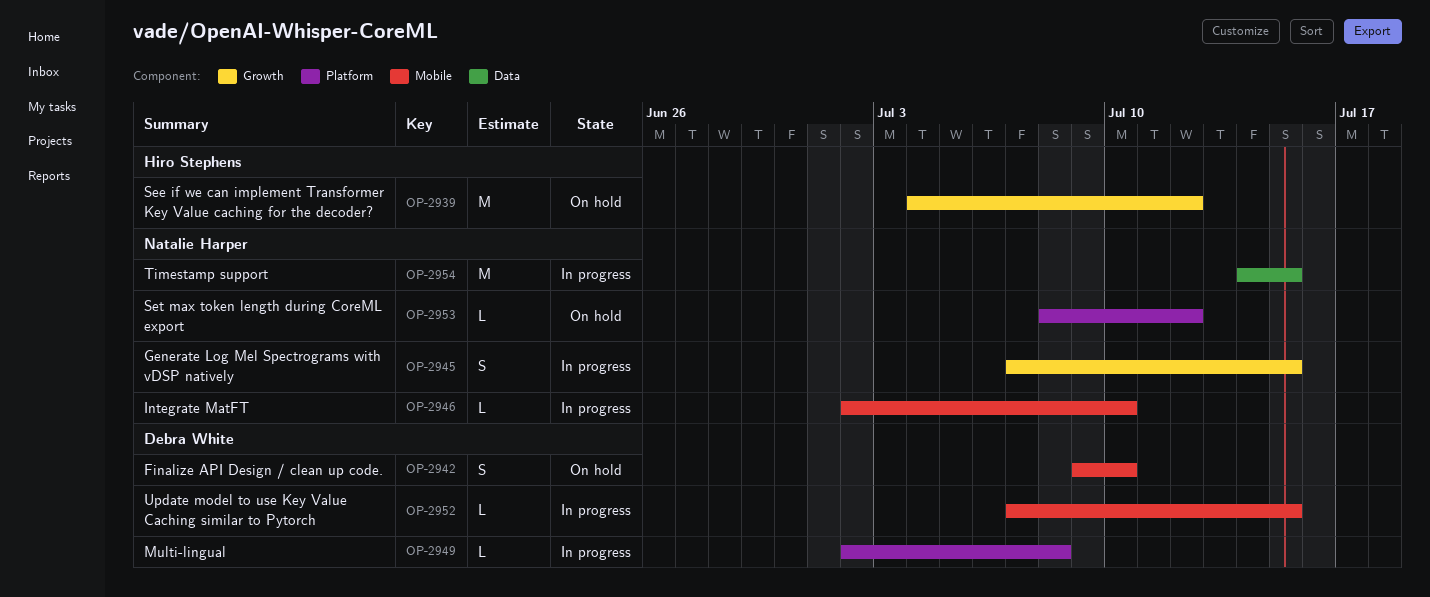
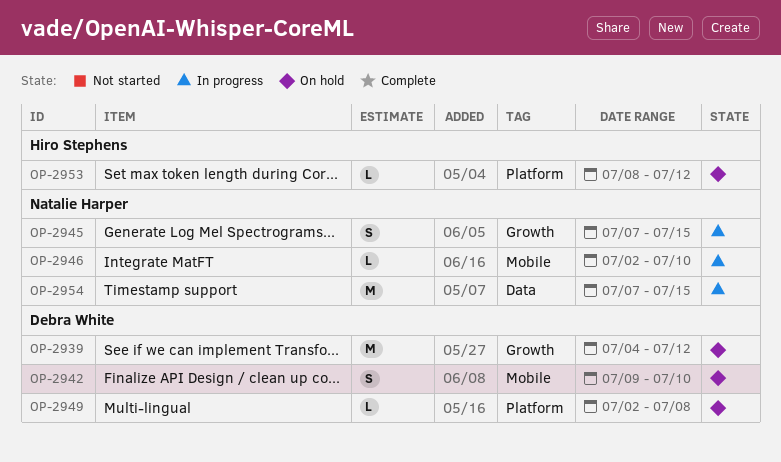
OP-2939, owner: Hiro Stephens -> Debra White
OP-2949, status: In progress -> On hold
OP-2952: present -> none
OP-2953, owner: Natalie Harper -> Hiro Stephens
OP-2954, start: Jul 14 -> Jul 7

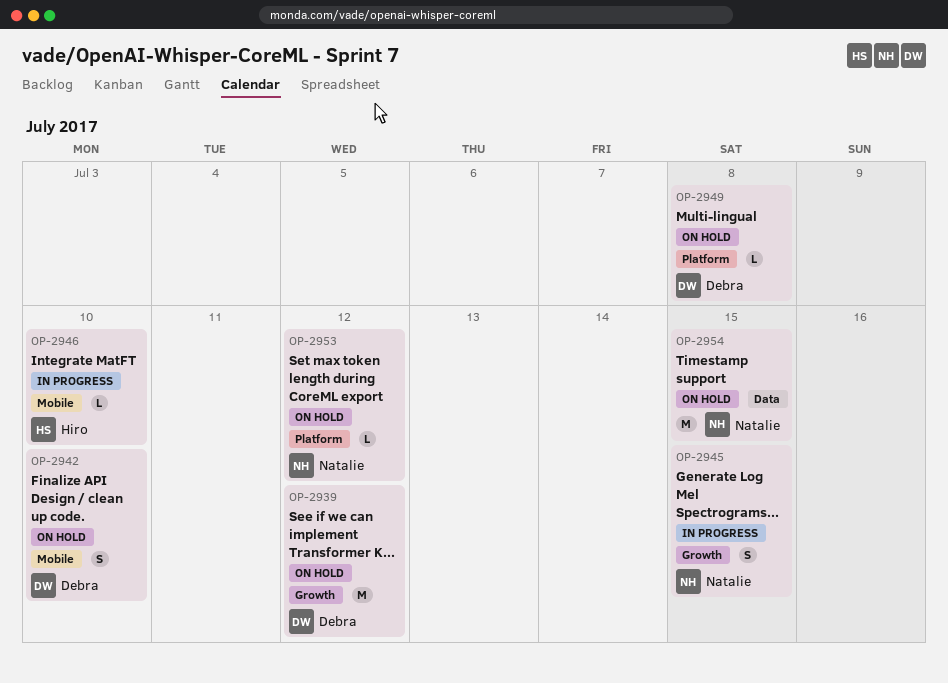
OP-2946, owner: Natalie Harper -> Hiro Stephens
OP-2953, owner: Hiro Stephens -> Natalie Harper
OP-2954, status: In progress -> On hold

